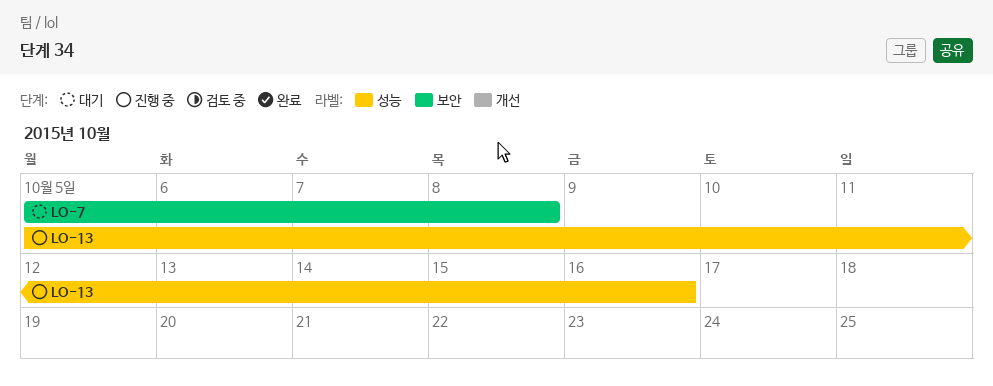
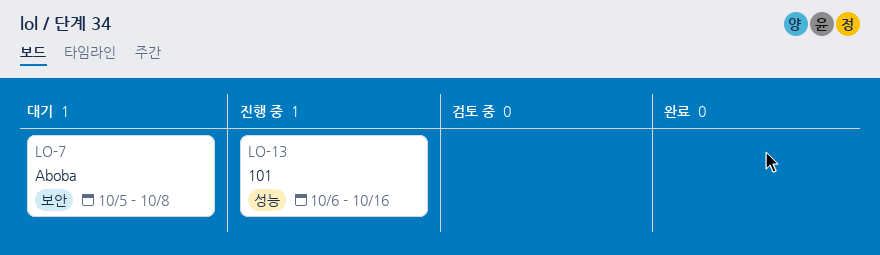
LO-13, start: Oct 5 -> Oct 6

